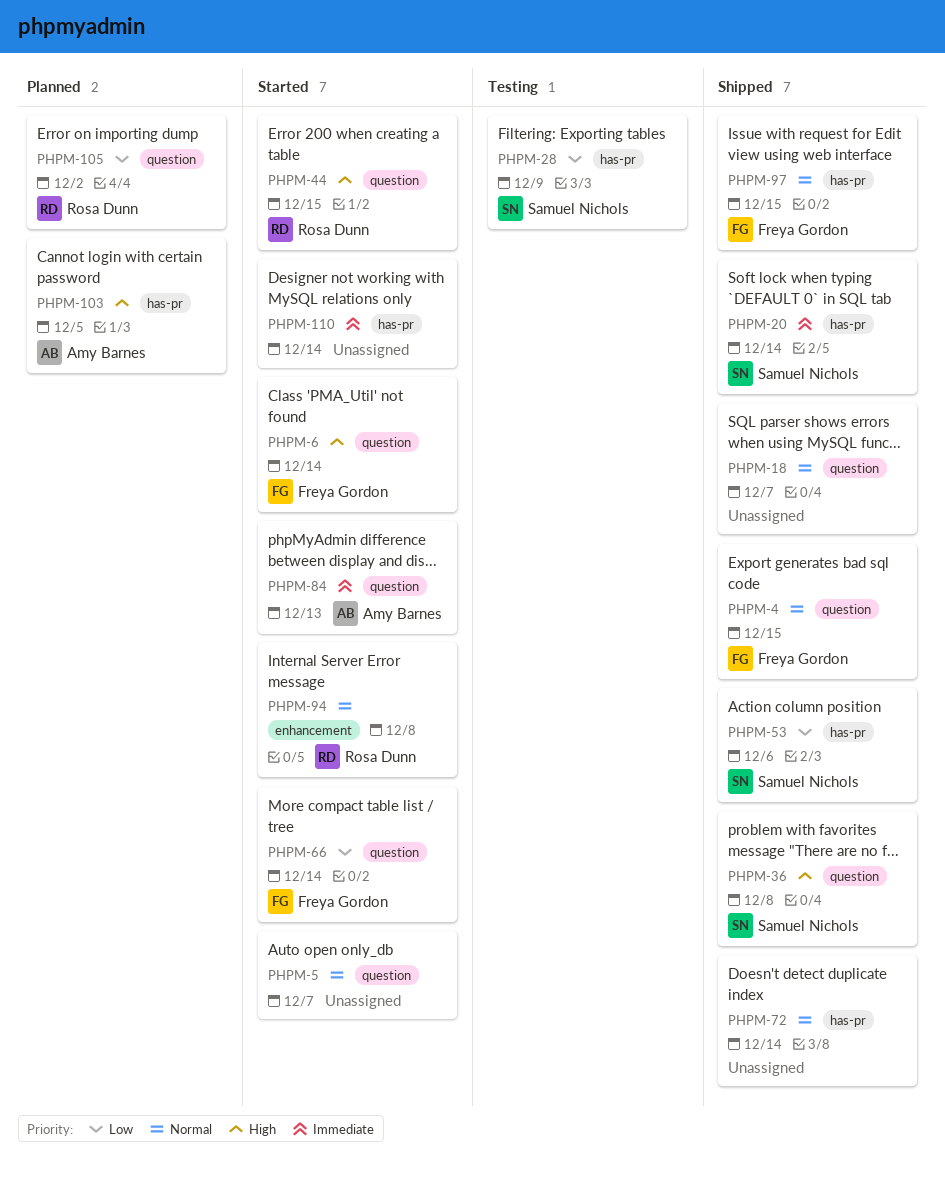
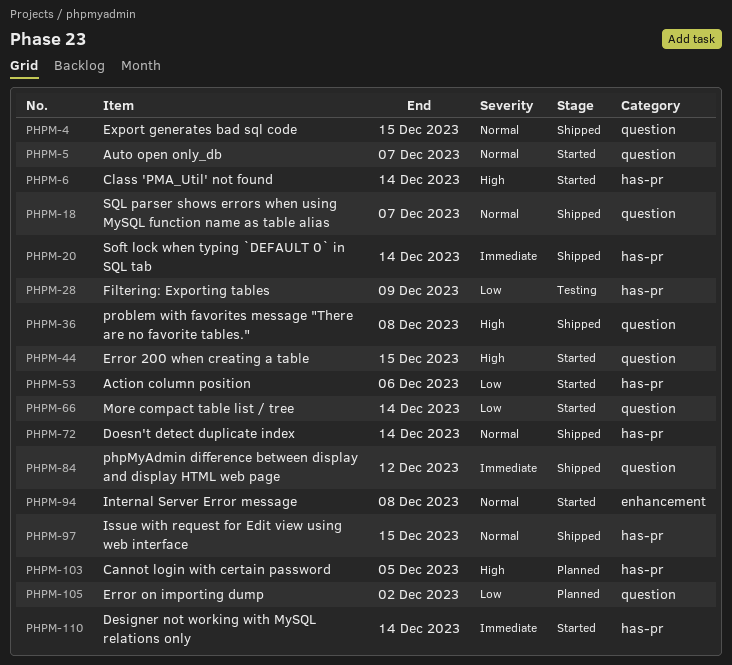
PHPM-6, label: question -> has-pr
PHPM-53, status: Shipped -> Started
PHPM-84, status: Started -> Shipped
PHPM-84, due: Dec 13 -> Dec 12

